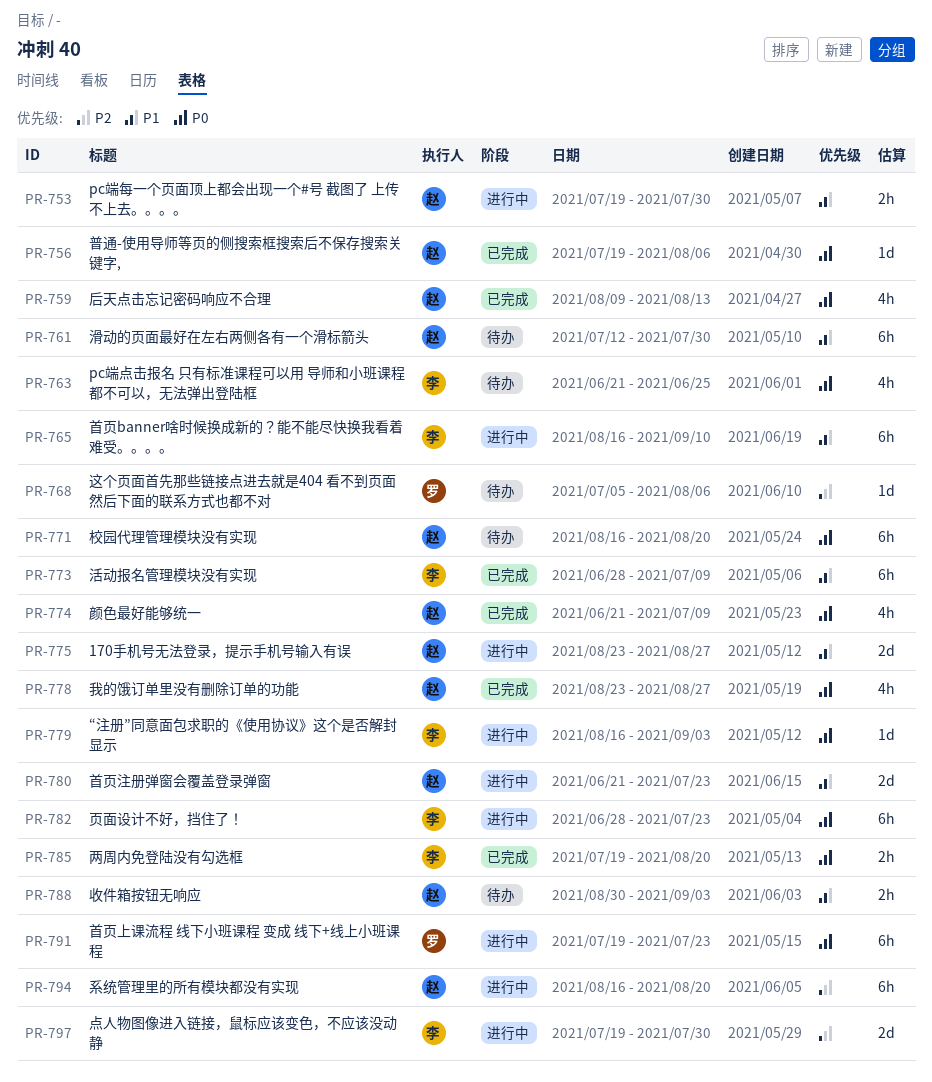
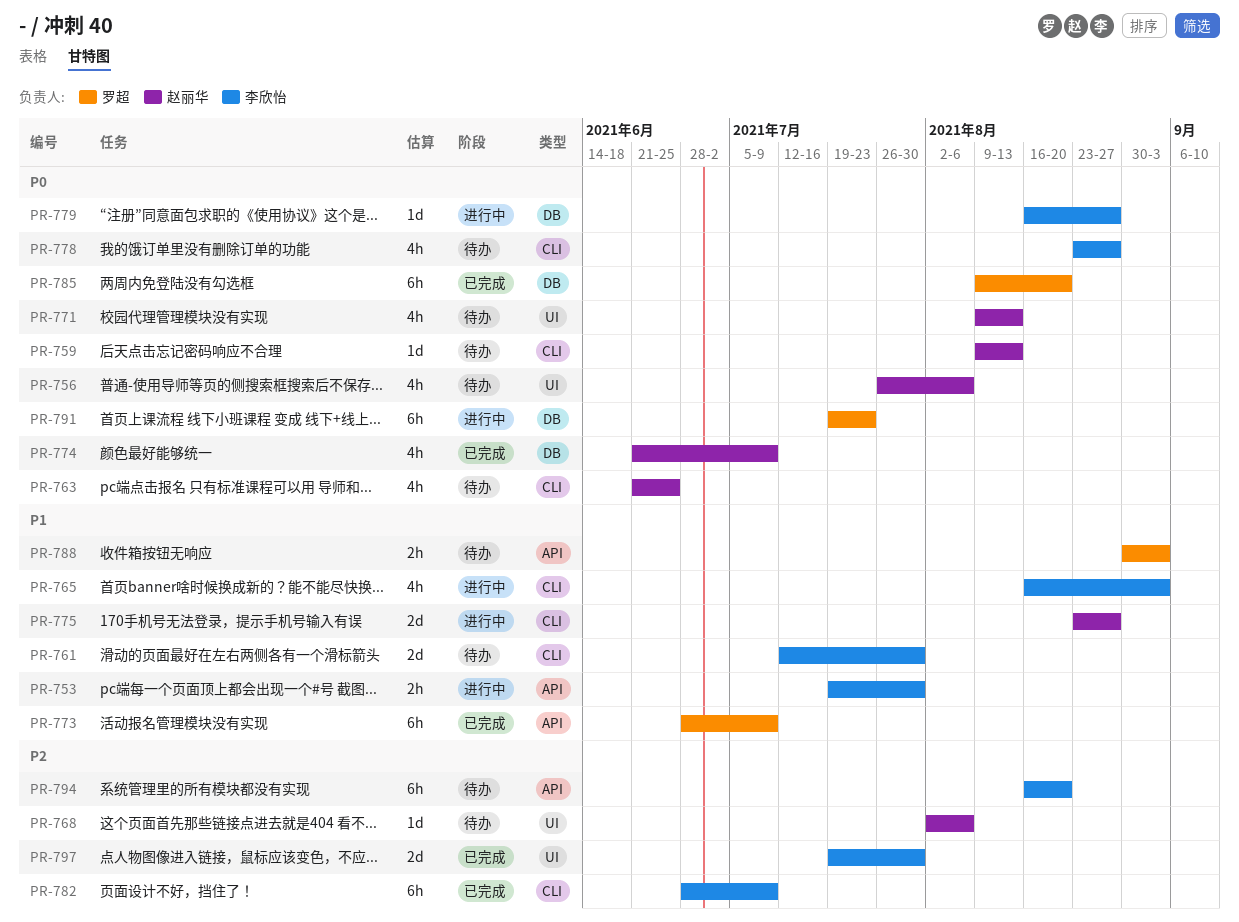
PR-753, owner: 赵丽华 -> 李欣怡
PR-756, status: 已完成 -> 待办
PR-756, estimate: 1d -> 4h
PR-756, start: Jul 19 -> Jul 26
PR-759, status: 已完成 -> 待办
PR-759, estimate: 4h -> 1d
PR-761, owner: 赵丽华 -> 李欣怡
PR-761, estimate: 6h -> 2d
PR-763, owner: 李欣怡 -> 赵丽华
PR-765, estimate: 6h -> 4h
PR-765, due: Sep 10 -> Sep 3
PR-768, owner: 罗超 -> 赵丽华
PR-768, start: Jul 5 -> Aug 2
PR-771, estimate: 6h -> 4h
PR-771, start: Aug 16 -> Aug 9
PR-771, due: Aug 20 -> Aug 13
PR-773, owner: 李欣怡 -> 罗超
PR-778, status: 已完成 -> 待办
PR-778, owner: 赵丽华 -> 李欣怡
PR-779, due: Sep 3 -> Aug 27
PR-780: present -> none
PR-782, status: 进行中 -> 已完成
PR-782, priority: P0 -> P2
PR-782, due: Jul 23 -> Jul 9
PR-785, owner: 李欣怡 -> 罗超
PR-785, estimate: 2h -> 6h
PR-785, start: Jul 19 -> Aug 9
PR-788, owner: 赵丽华 -> 罗超
PR-794, status: 进行中 -> 待办
PR-794, owner: 赵丽华 -> 李欣怡
PR-797, status: 进行中 -> 已完成

